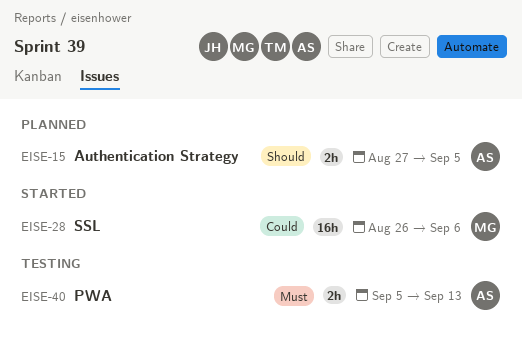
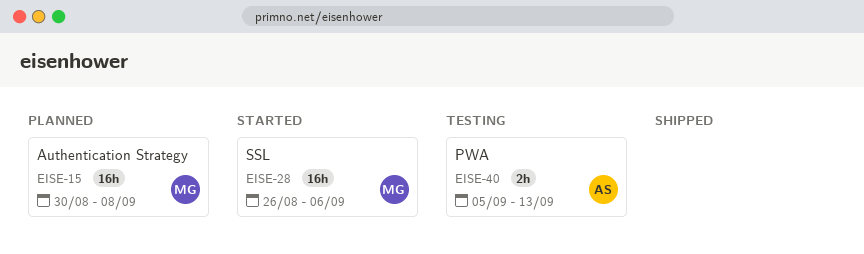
EISE-15, owner: AS -> MG
EISE-15, estimate: 2h -> 16h
EISE-15, start: Aug 27 -> Aug 30
EISE-15, due: Sep 5 -> Sep 8

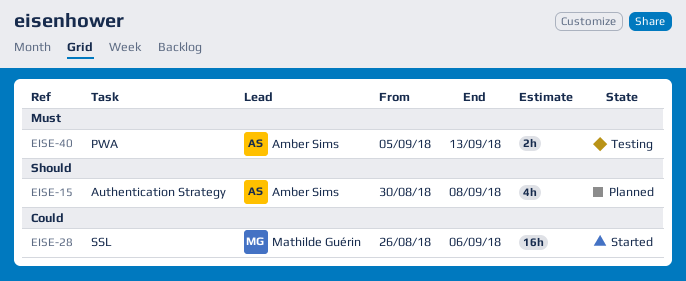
EISE-15, owner: Mathilde Guérin -> Amber Sims
EISE-15, estimate: 16h -> 4h

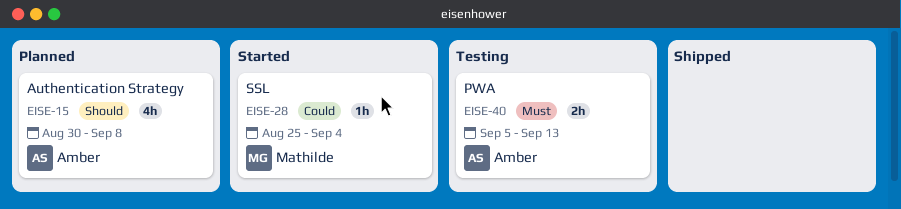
EISE-28, estimate: 16h -> 1h
EISE-28, start: Aug 26 -> Aug 25
EISE-28, due: Sep 6 -> Sep 4

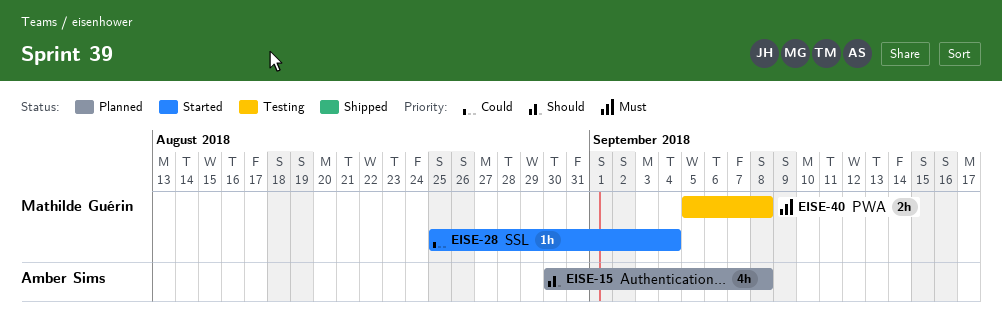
EISE-40, owner: Amber Sims -> Mathilde Guérin
EISE-40, due: Sep 13 -> Sep 8

